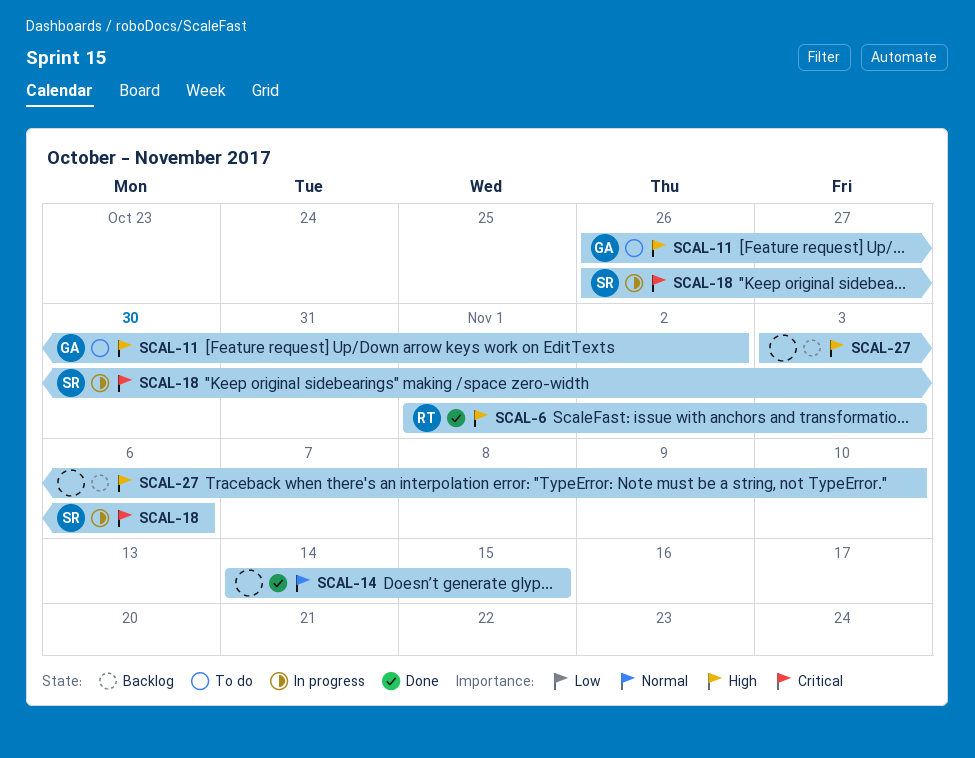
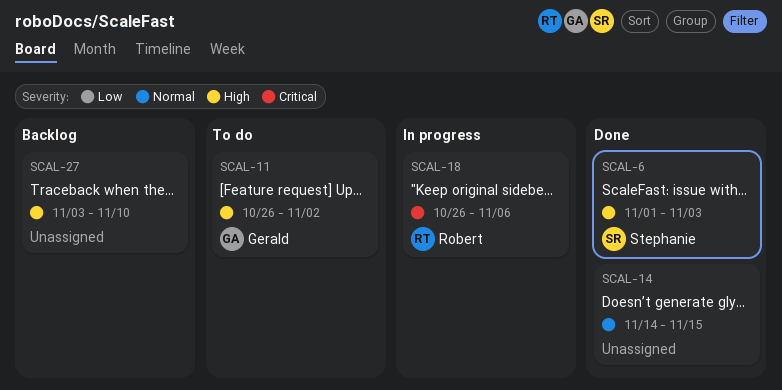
SCAL-6, owner: Robert -> Stephanie
SCAL-18, owner: Stephanie -> Robert

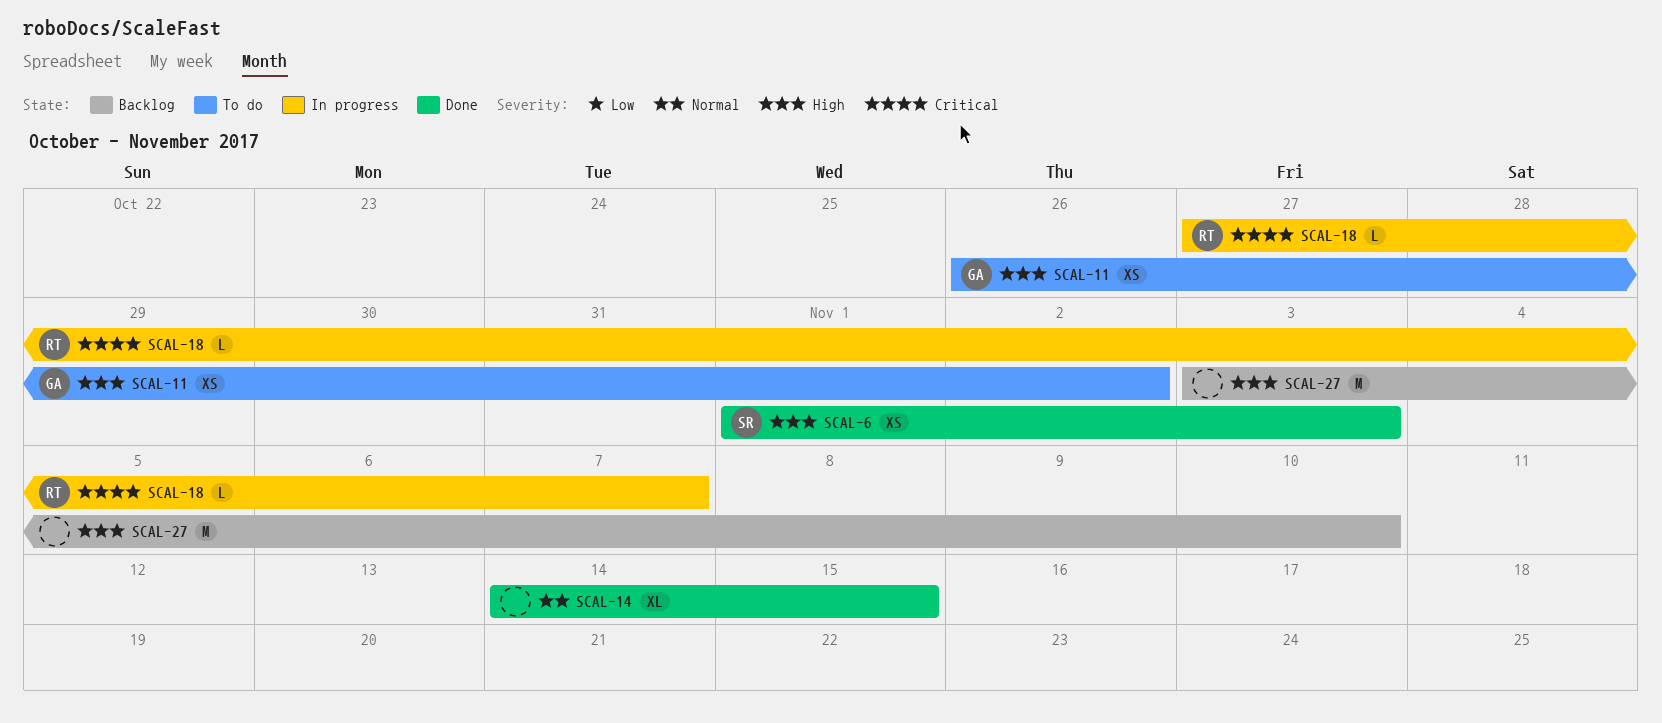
SCAL-18, start: Oct 26 -> Oct 27
SCAL-18, due: Nov 6 -> Nov 7

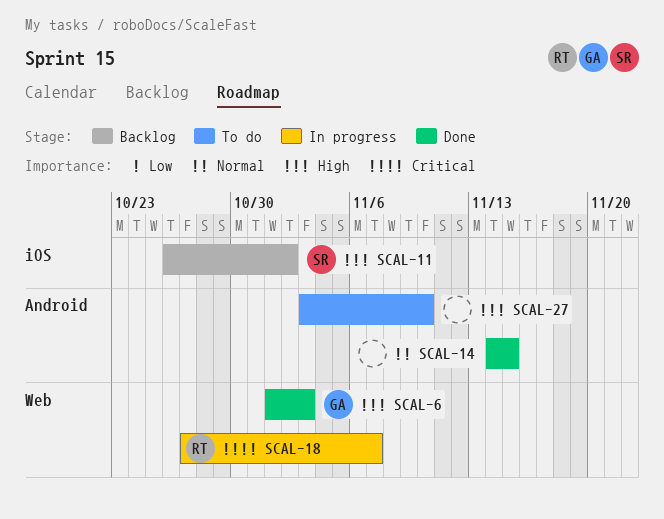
SCAL-6, owner: SR -> GA
SCAL-11, status: To do -> Backlog
SCAL-11, owner: GA -> SR
SCAL-27, status: Backlog -> To do

